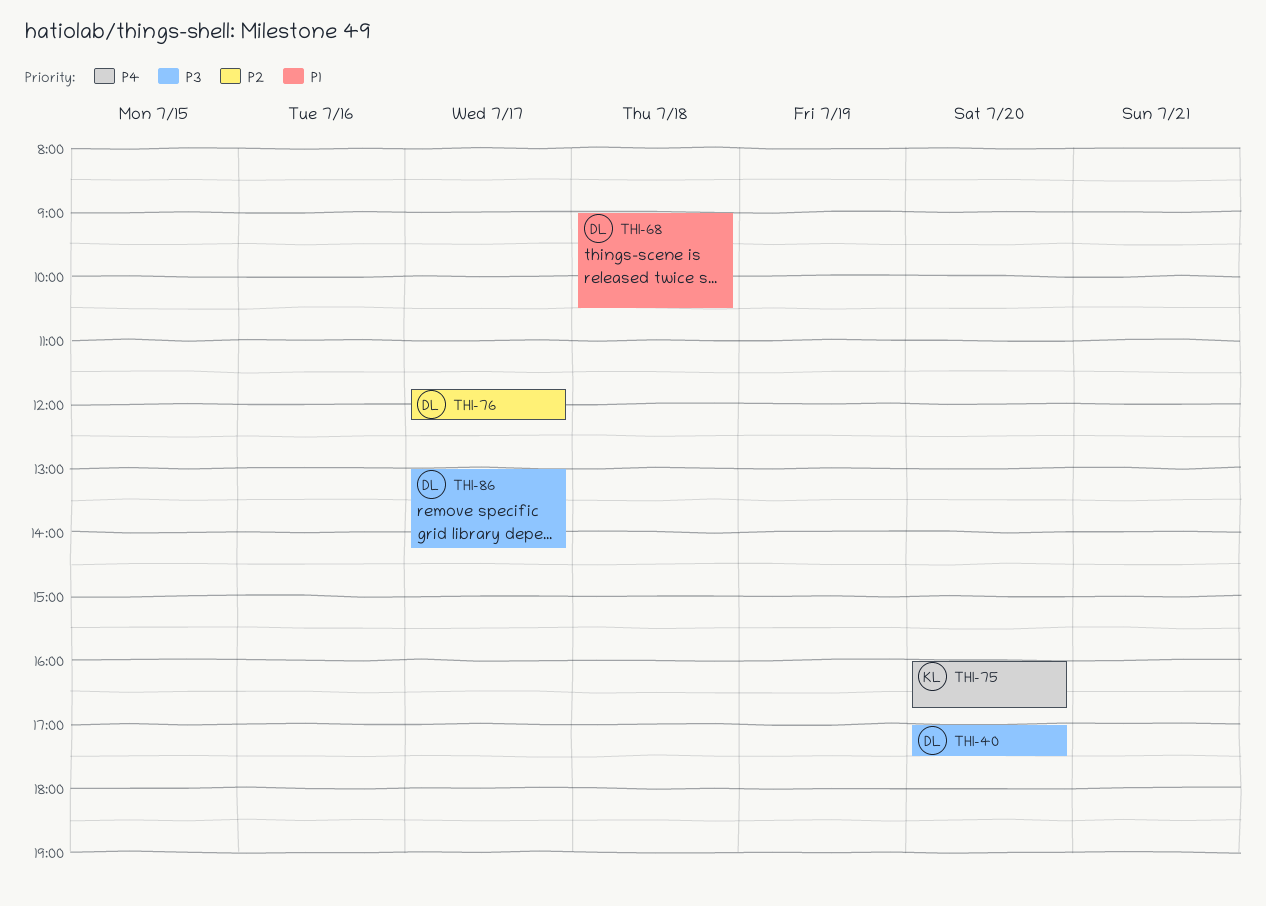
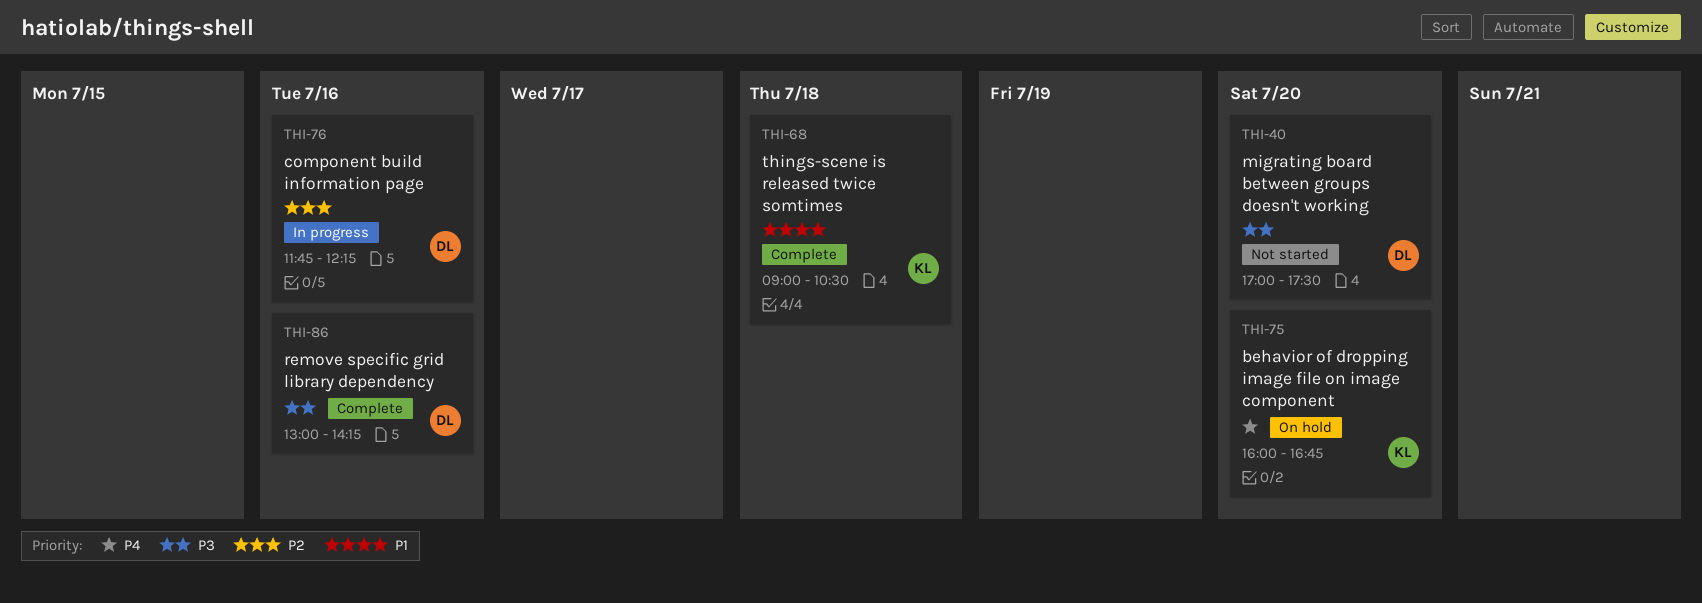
THI-68, owner: DL -> KL
THI-76, day: Jul 17 -> Jul 16
THI-86, day: Jul 17 -> Jul 16

